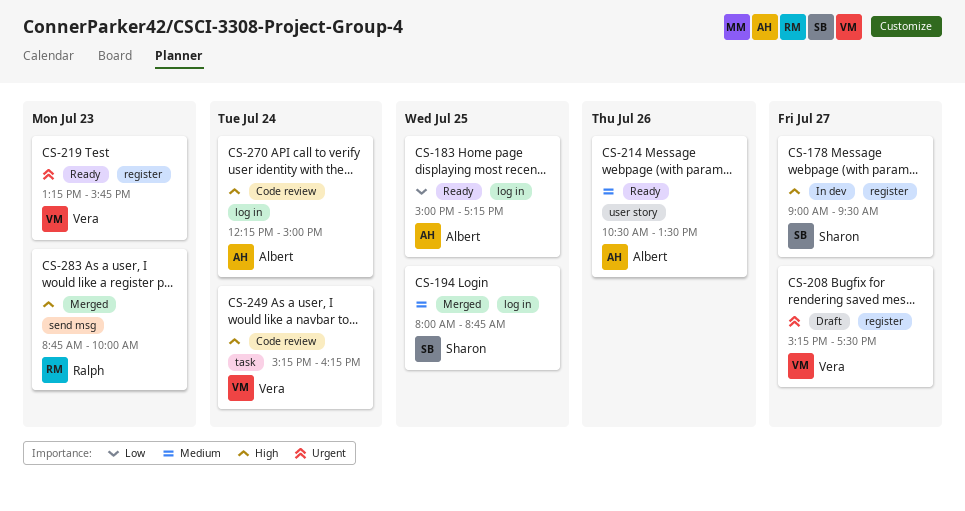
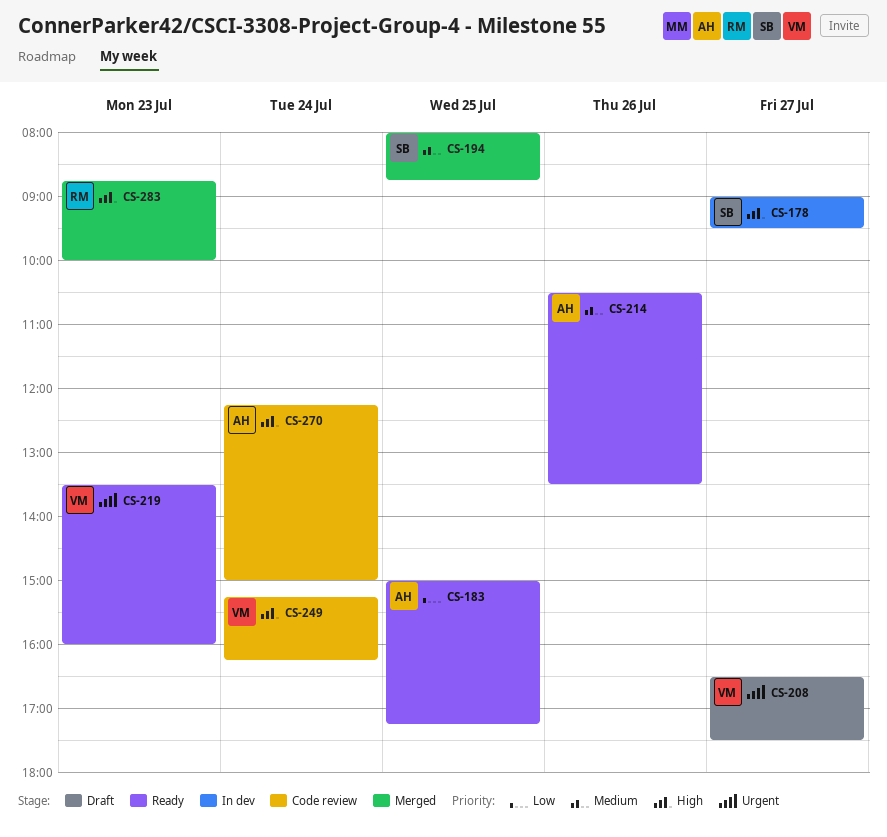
CS-208, begins: 15:15 -> 16:30
CS-219, begins: 13:15 -> 13:30
CS-219, ends: 15:45 -> 16:00

